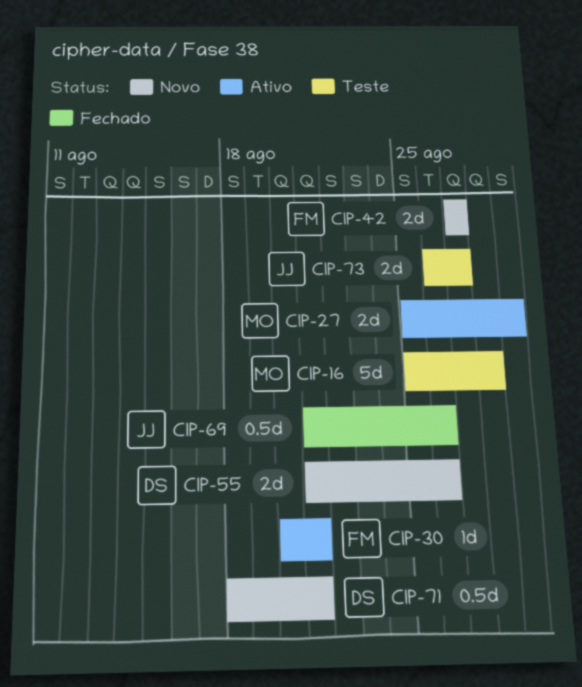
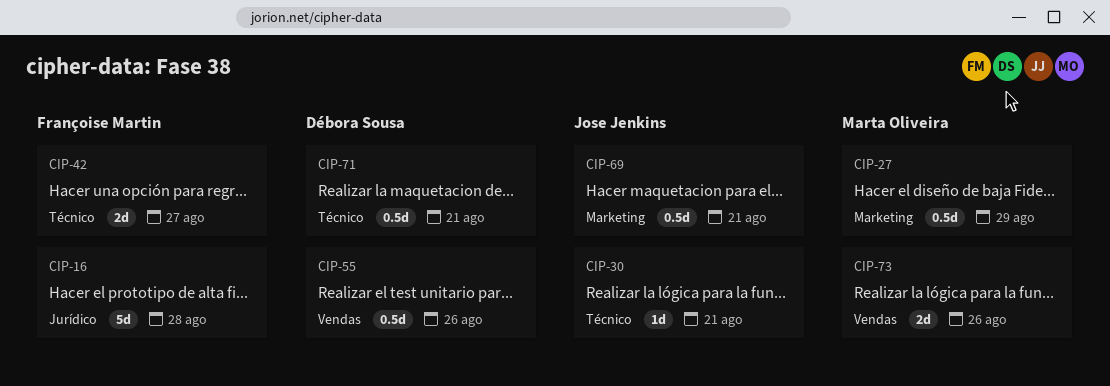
CIP-16, owner: Marta Oliveira -> Françoise Martin
CIP-27, estimate: 2d -> 0.5d
CIP-30, owner: Françoise Martin -> Jose Jenkins
CIP-55, estimate: 2d -> 0.5d
CIP-69, due: Aug 26 -> Aug 21
CIP-73, owner: Jose Jenkins -> Marta Oliveira
CIP-73, due: Aug 27 -> Aug 26

